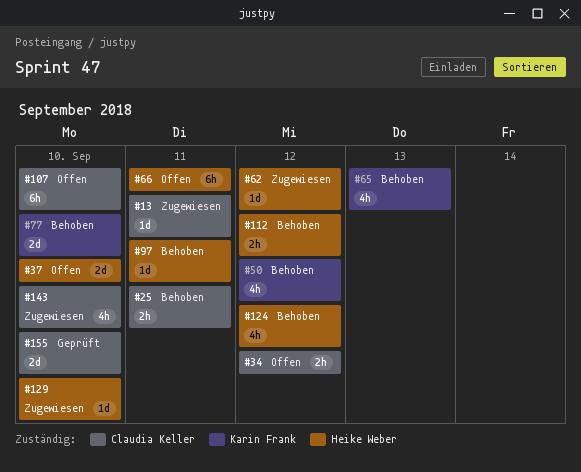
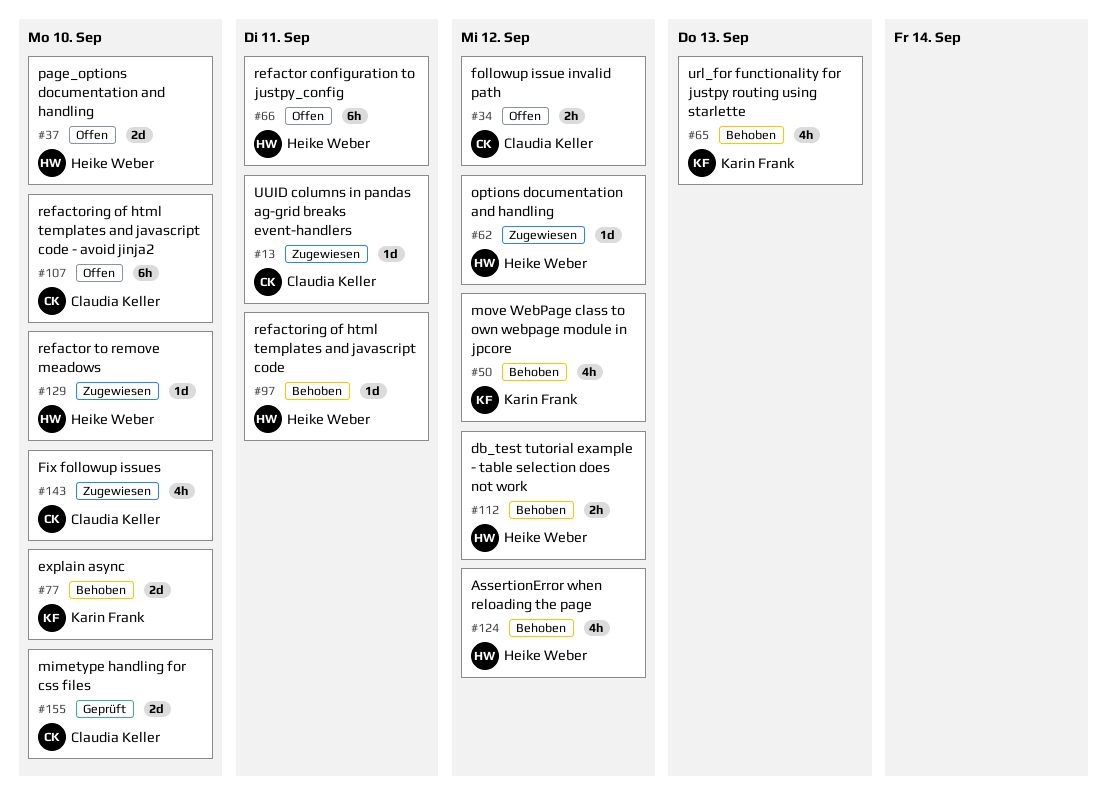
#25: present -> none

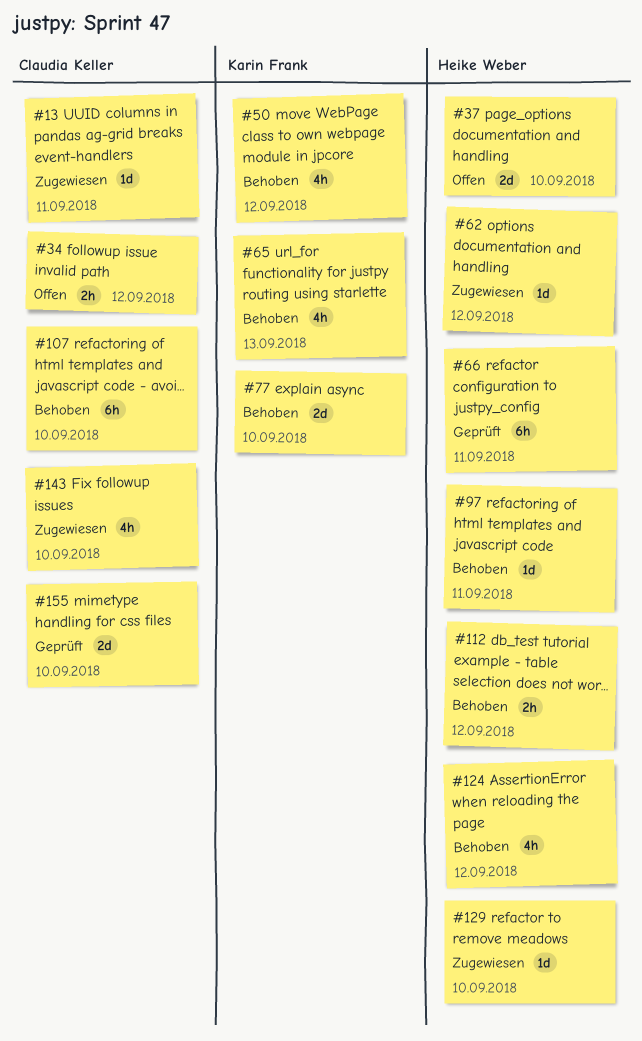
#66, status: Offen -> Geprüft
#107, status: Offen -> Behoben

